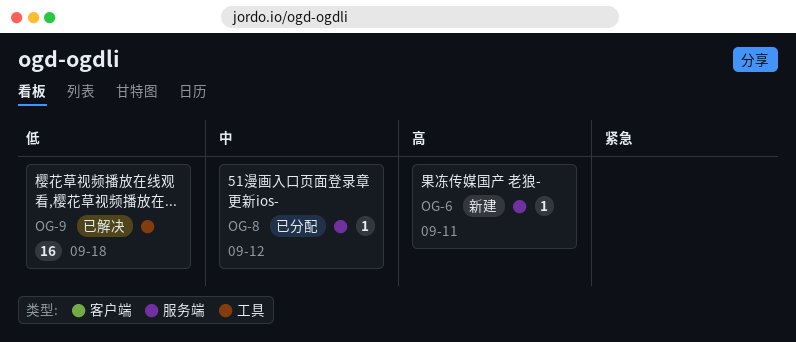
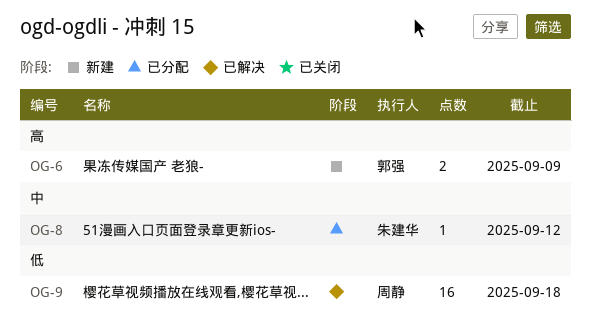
OG-6, estimate: 1 -> 2
OG-6, due: Sep 11 -> Sep 9

